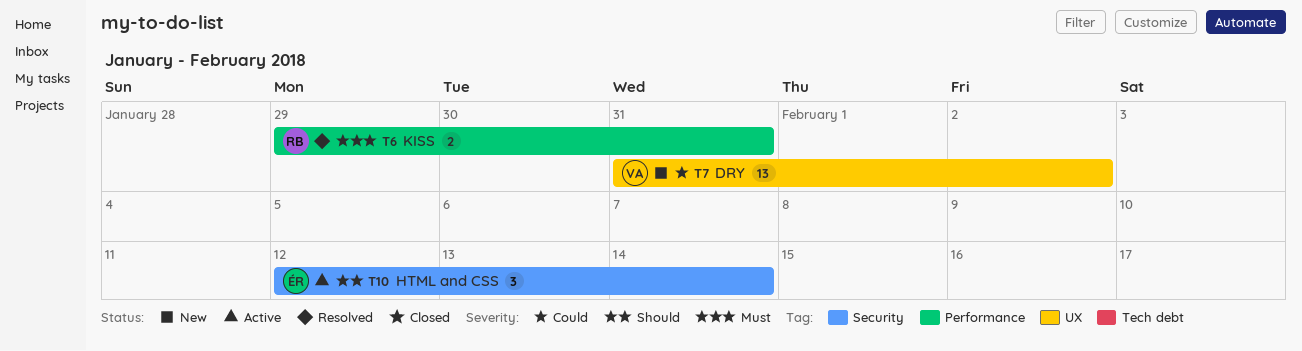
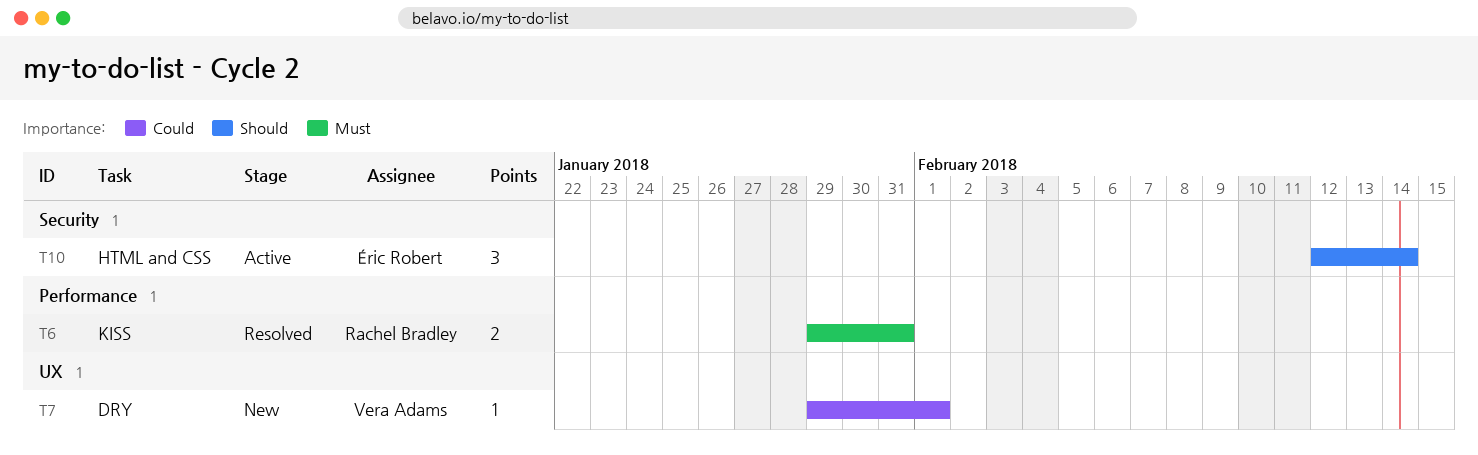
T7, estimate: 13 -> 1
T7, start: Jan 31 -> Jan 29
T7, due: Feb 2 -> Feb 1

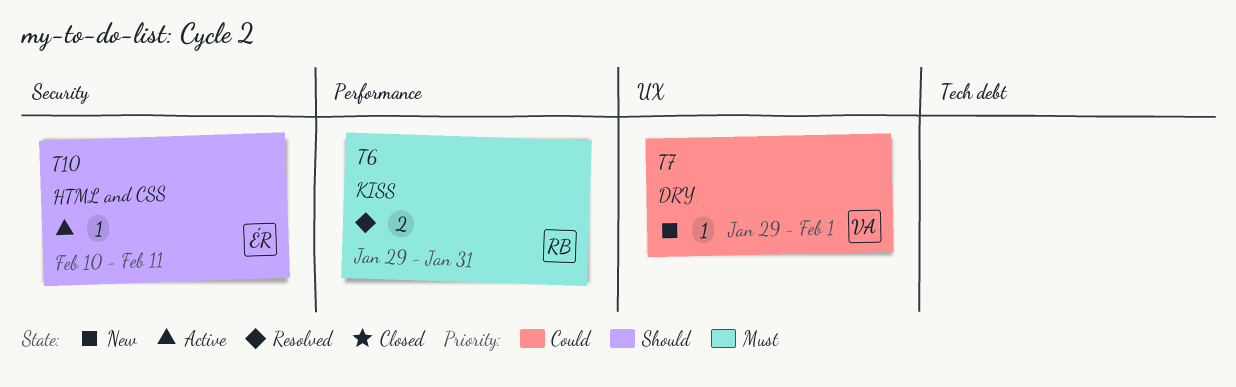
T10, estimate: 3 -> 1
T10, start: Feb 12 -> Feb 10
T10, due: Feb 14 -> Feb 11

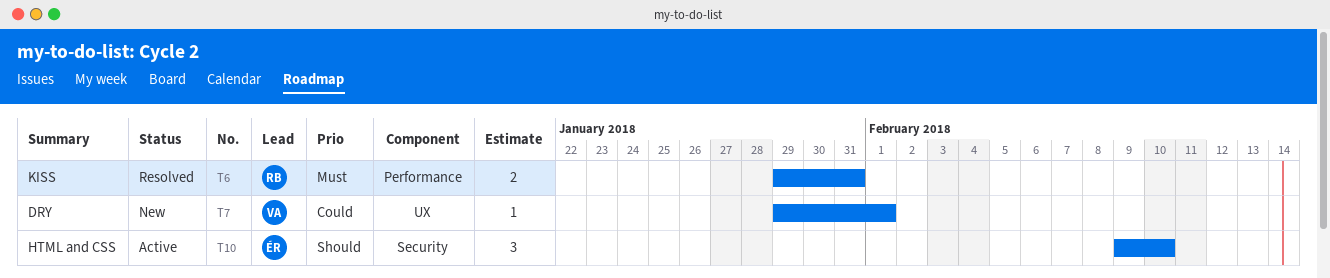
T10, estimate: 1 -> 3
T10, start: Feb 10 -> Feb 9
T10, due: Feb 11 -> Feb 10

